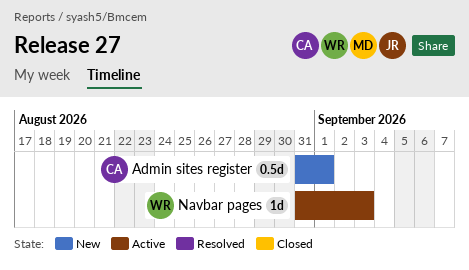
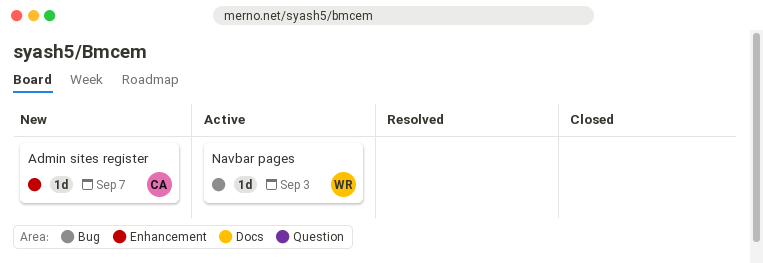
Admin sites register, estimate: 0.5d -> 1d
Admin sites register, due: Sep 1 -> Sep 7

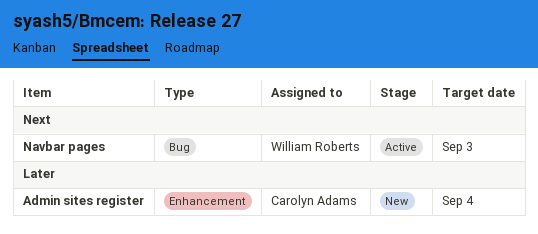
Admin sites register, due: Sep 7 -> Sep 4

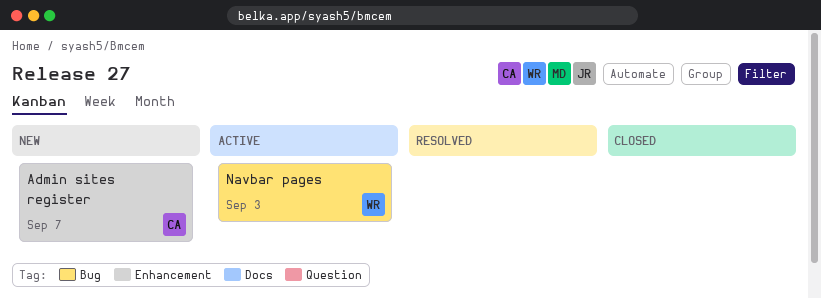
Admin sites register, due: Sep 4 -> Sep 7

